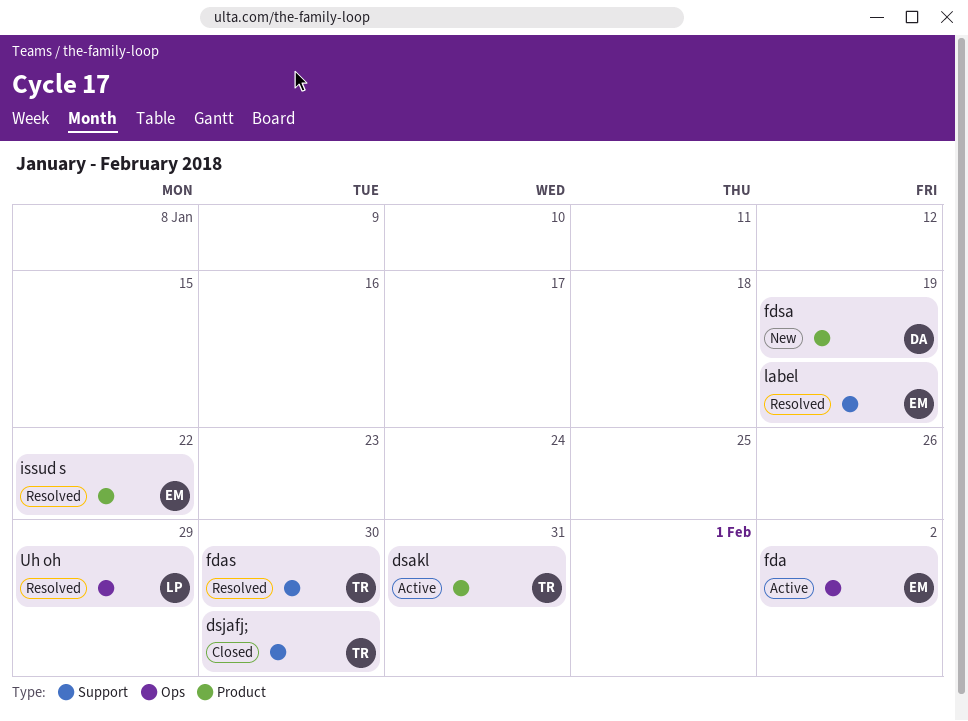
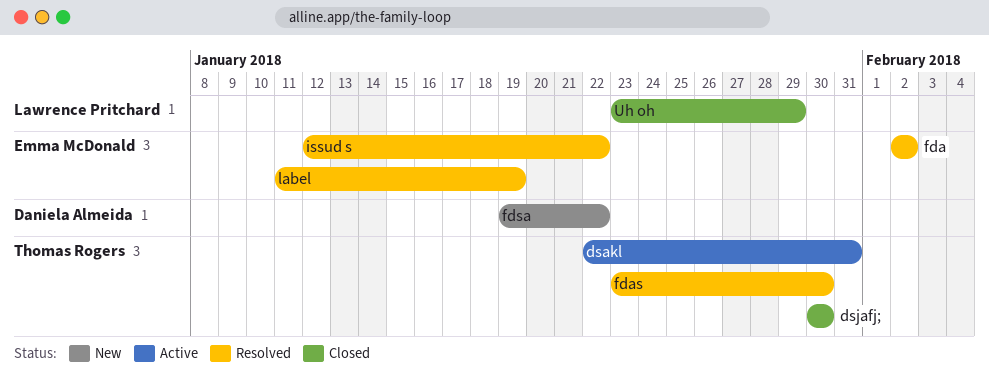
fda, status: Active -> Resolved
fdsa, due: Jan 19 -> Jan 22
Uh oh, status: Resolved -> Closed

